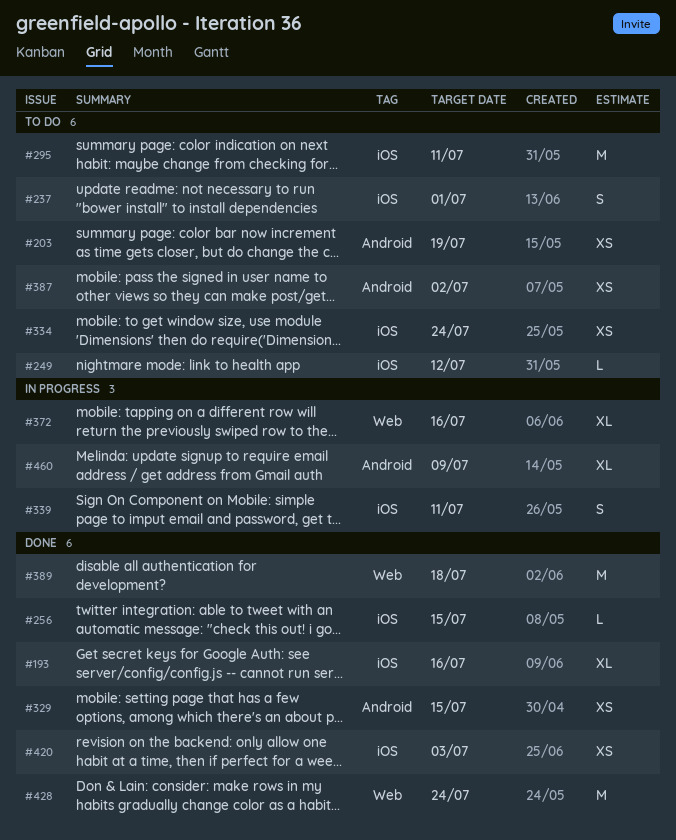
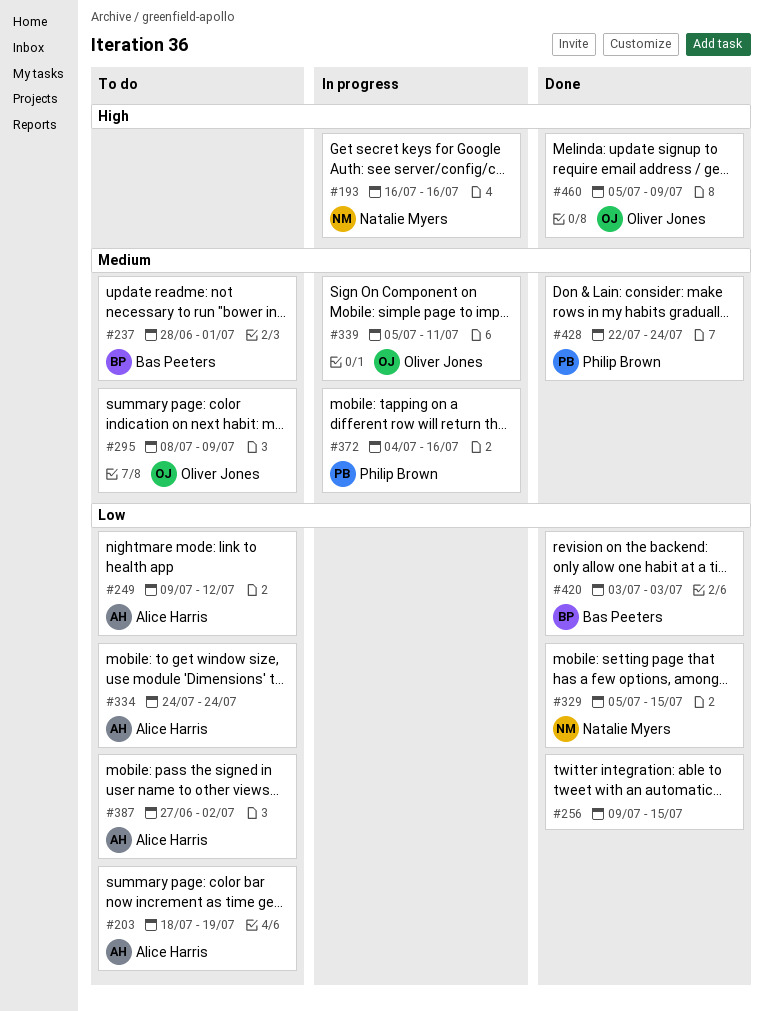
#193, status: Done -> In progress
#295, due: Jul 11 -> Jul 9
#389: present -> none
#460, status: In progress -> Done

